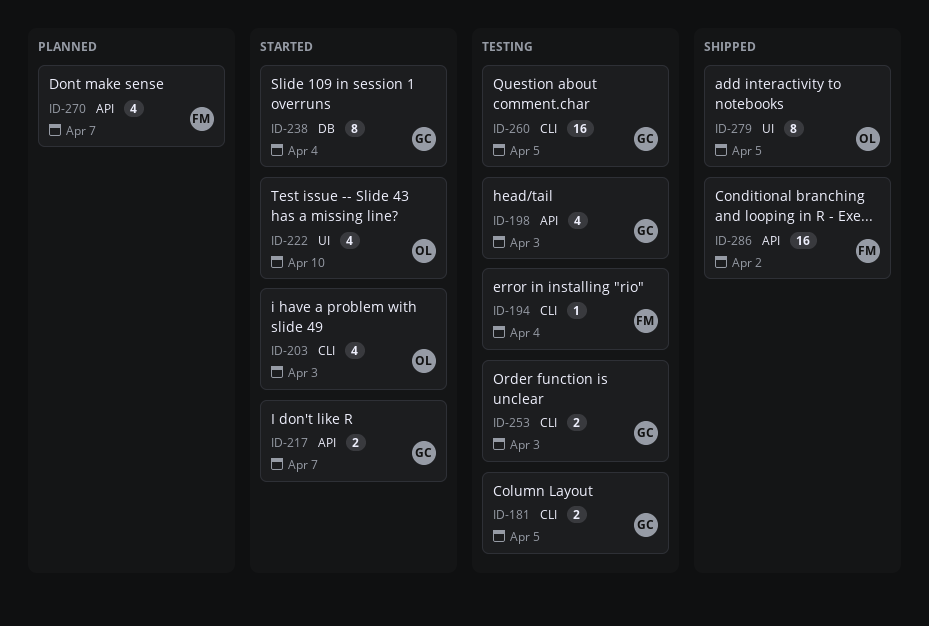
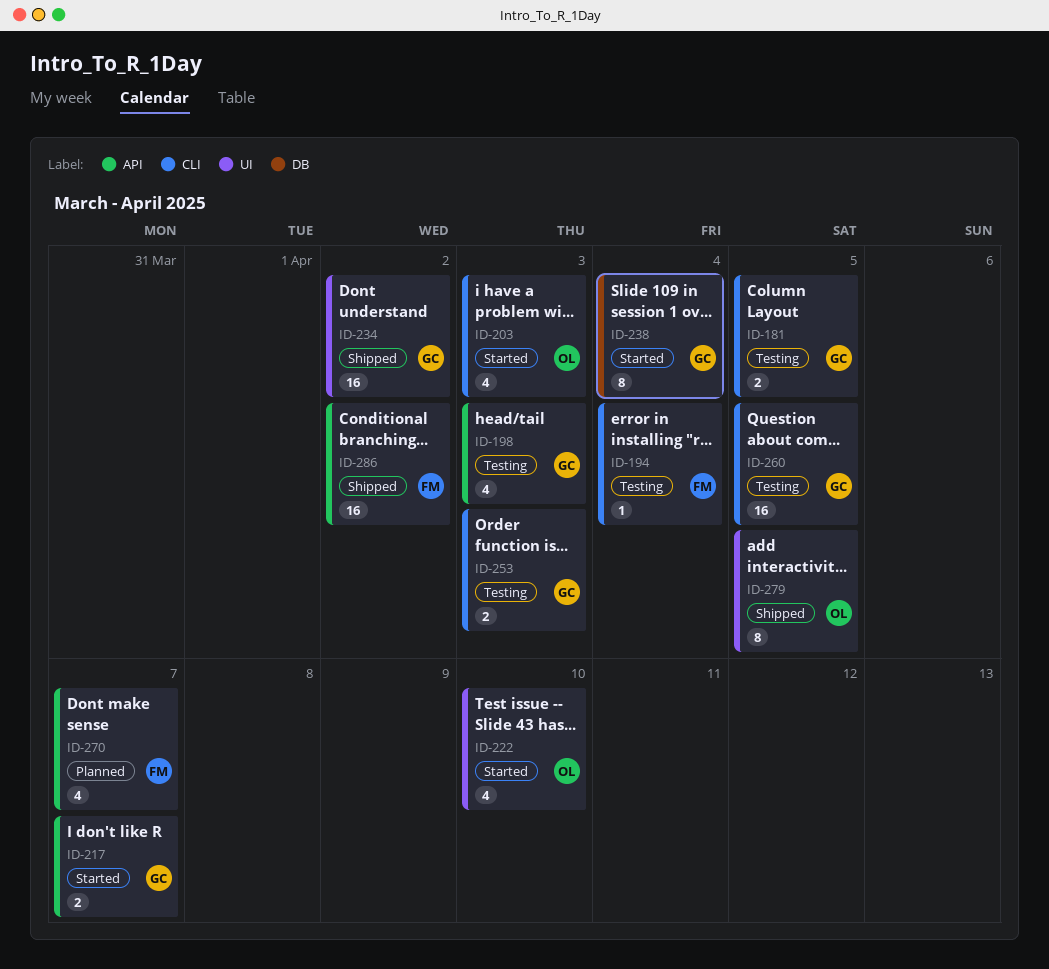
ID-234: none -> present

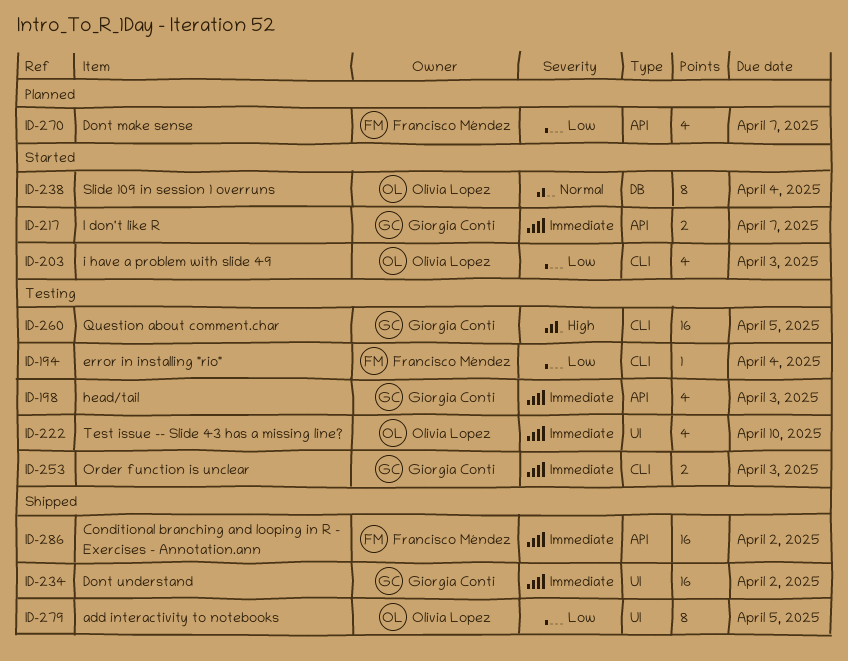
ID-181: present -> none
ID-222, status: Started -> Testing
ID-238, owner: Giorgia Conti -> Olivia Lopez

